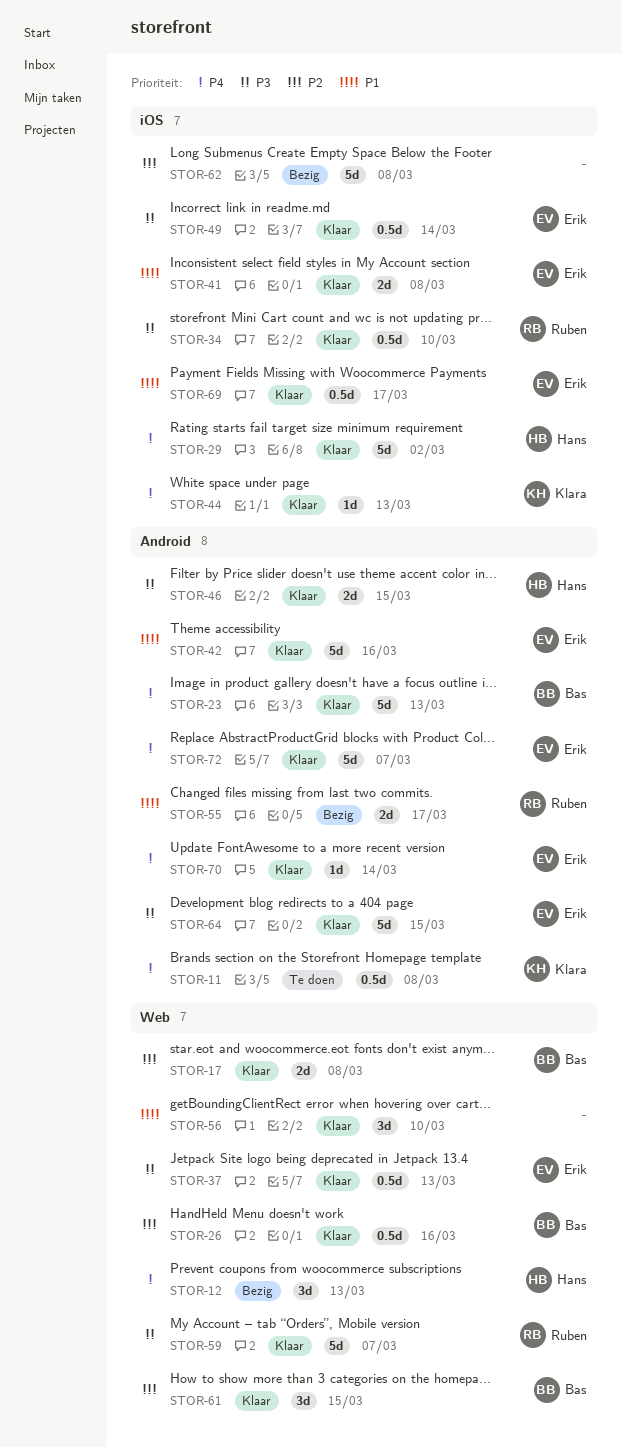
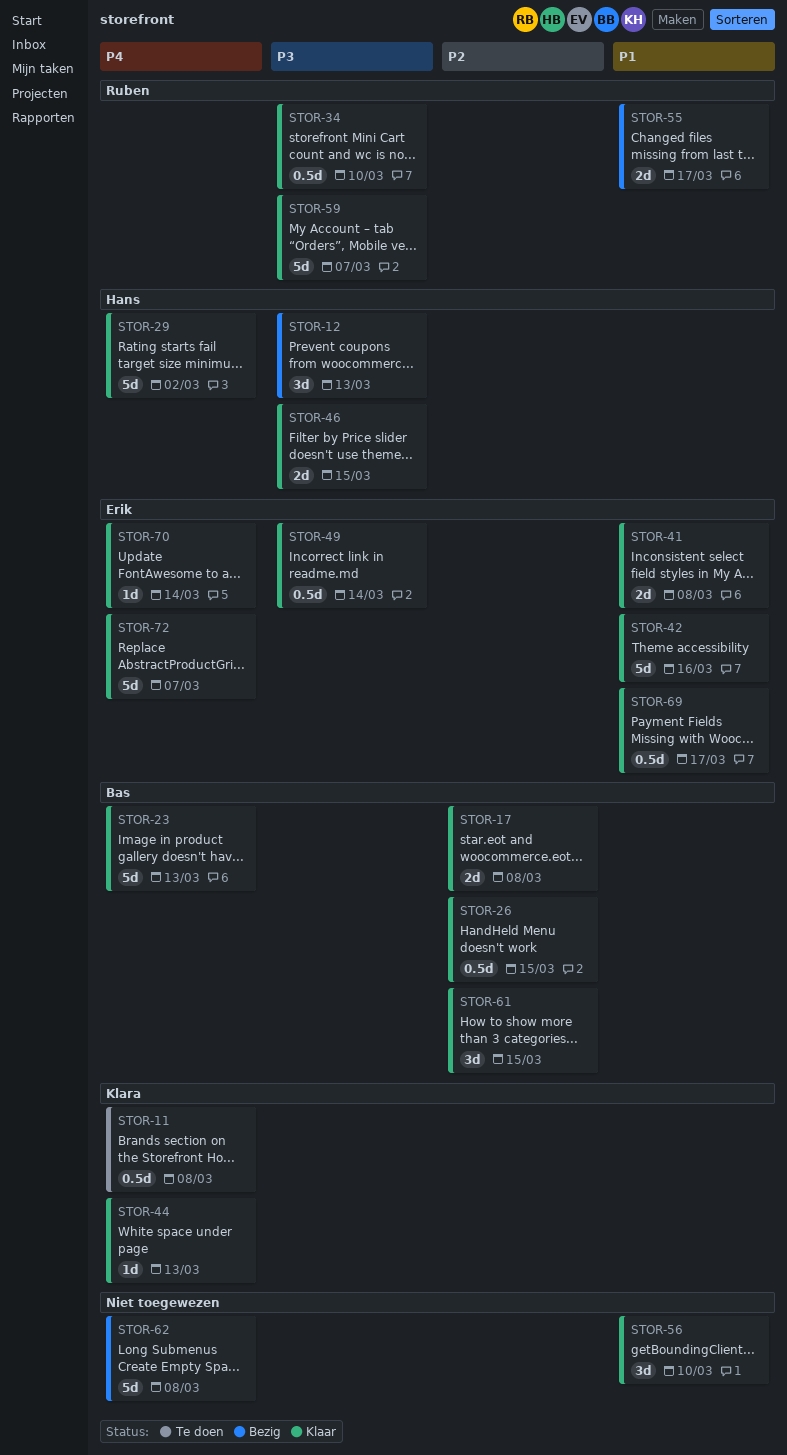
STOR-12, priority: P4 -> P3
STOR-26, due: Mar 16 -> Mar 15
STOR-37: present -> none
STOR-62, priority: P2 -> P4
STOR-64: present -> none

